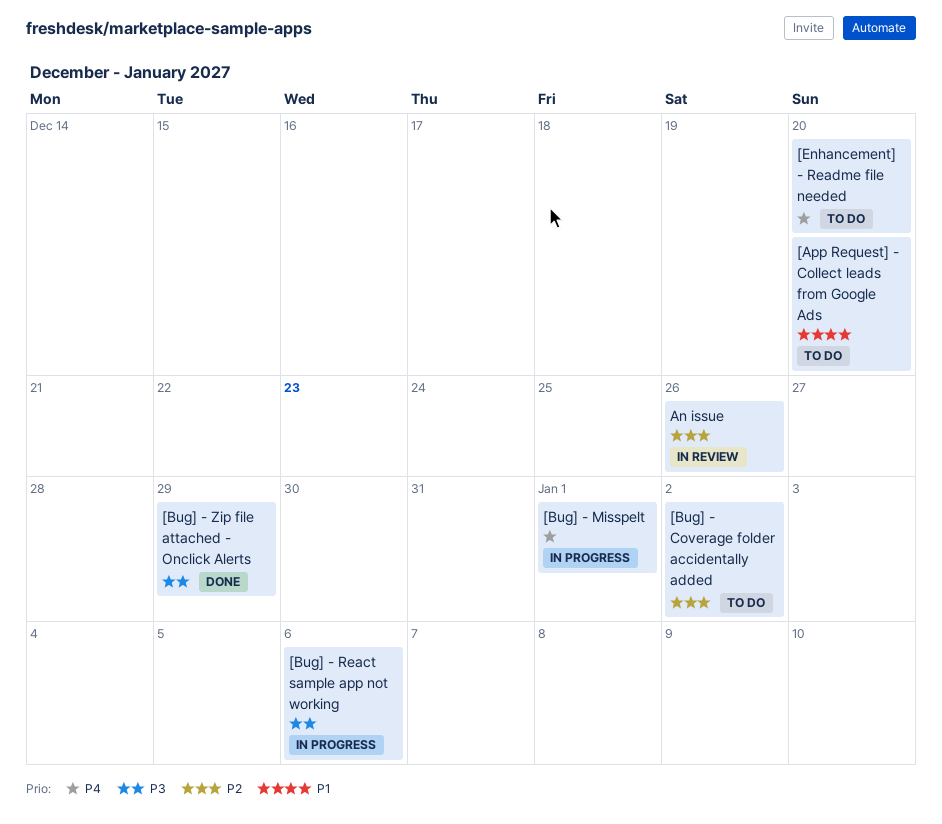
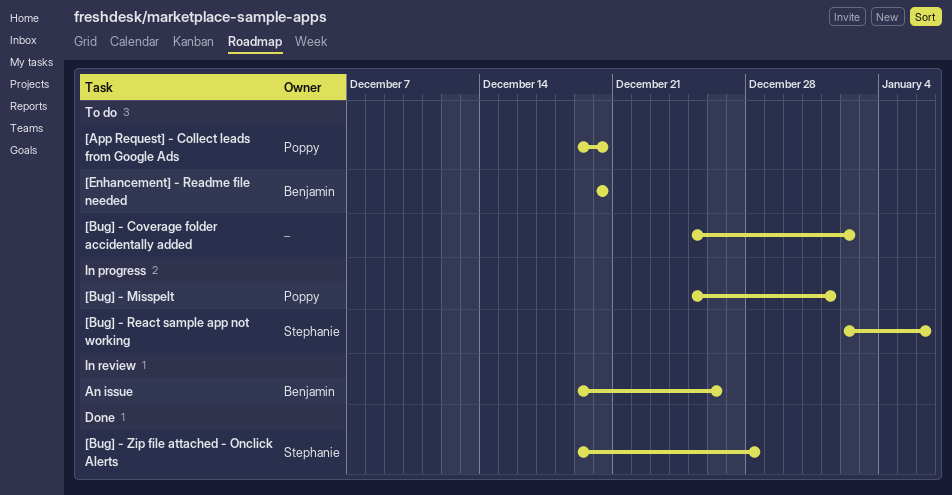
[Bug] - Zip file attached - Onclick Alerts, due: Dec 29 -> Dec 28

